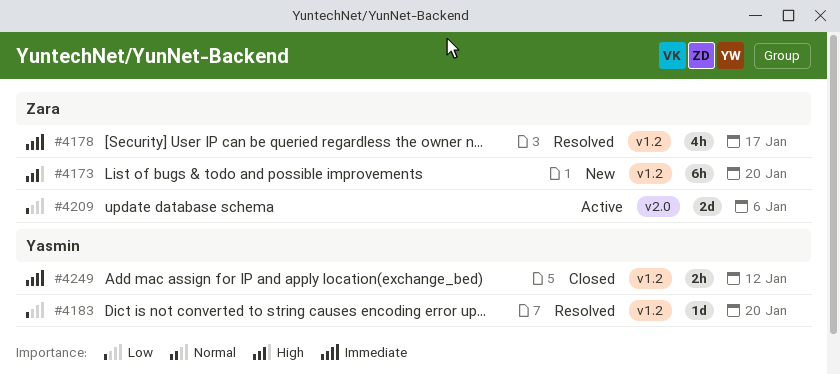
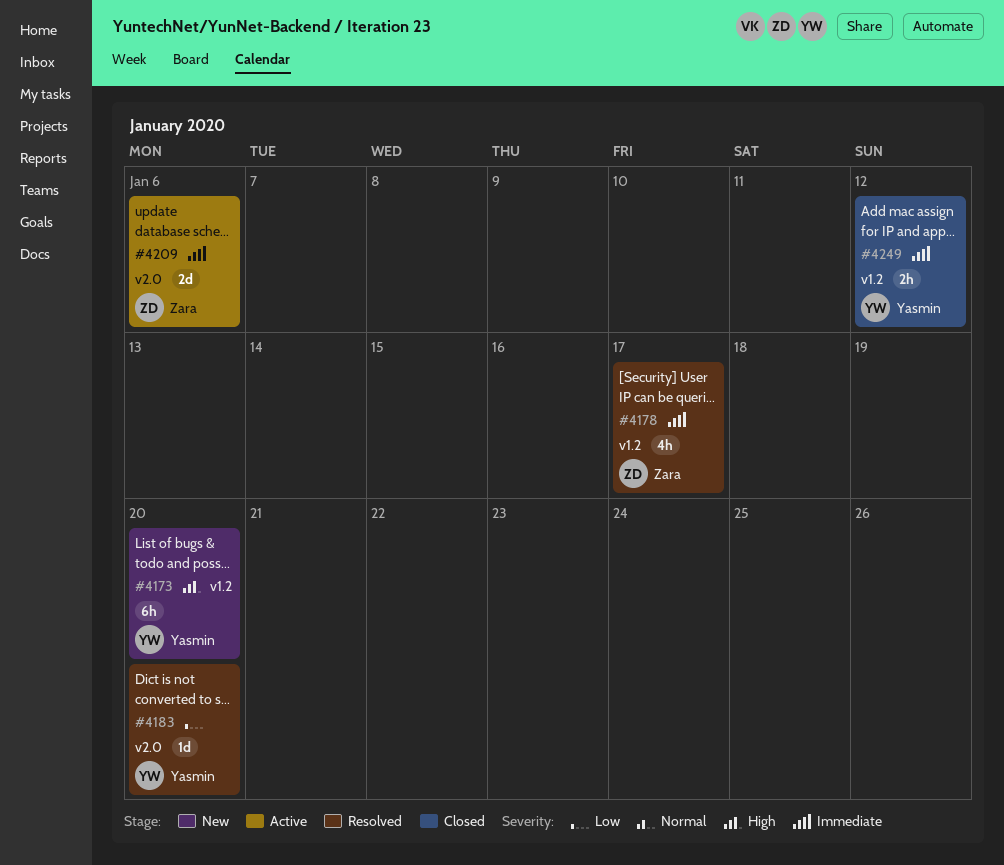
#4173, owner: Zara -> Yasmin
#4183, label: v1.2 -> v2.0
#4209, priority: Low -> Immediate

